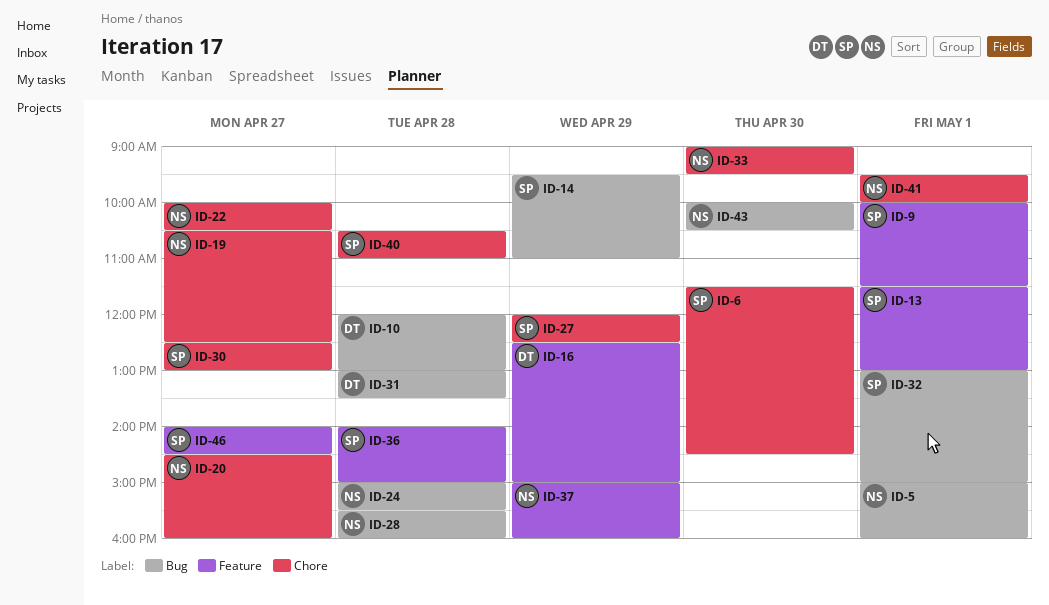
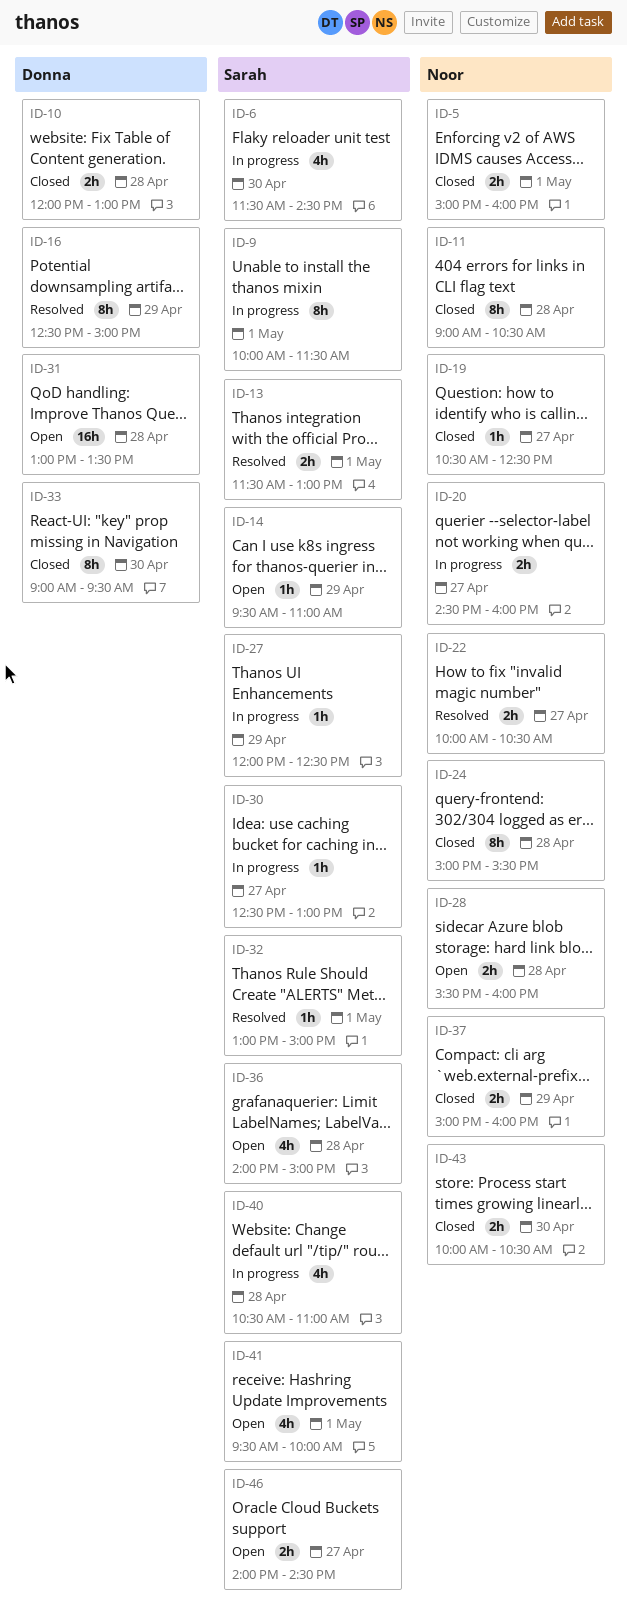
ID-11: none -> present
ID-33, owner: Noor -> Donna
ID-41, owner: Noor -> Sarah

